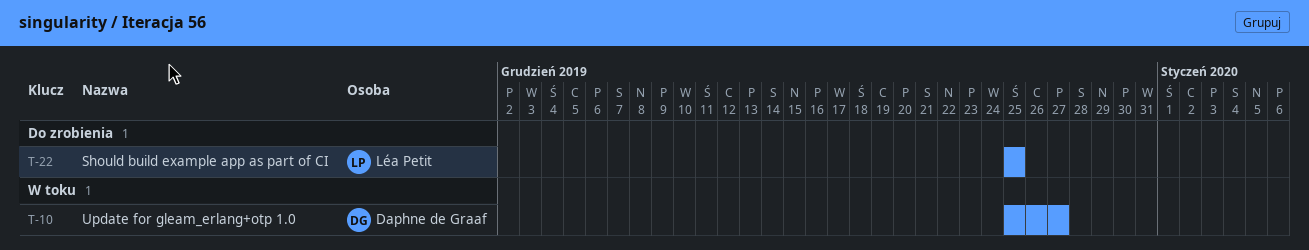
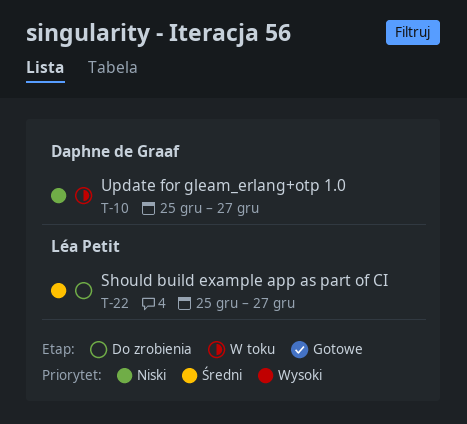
T-22, due: Dec 25 -> Dec 27

